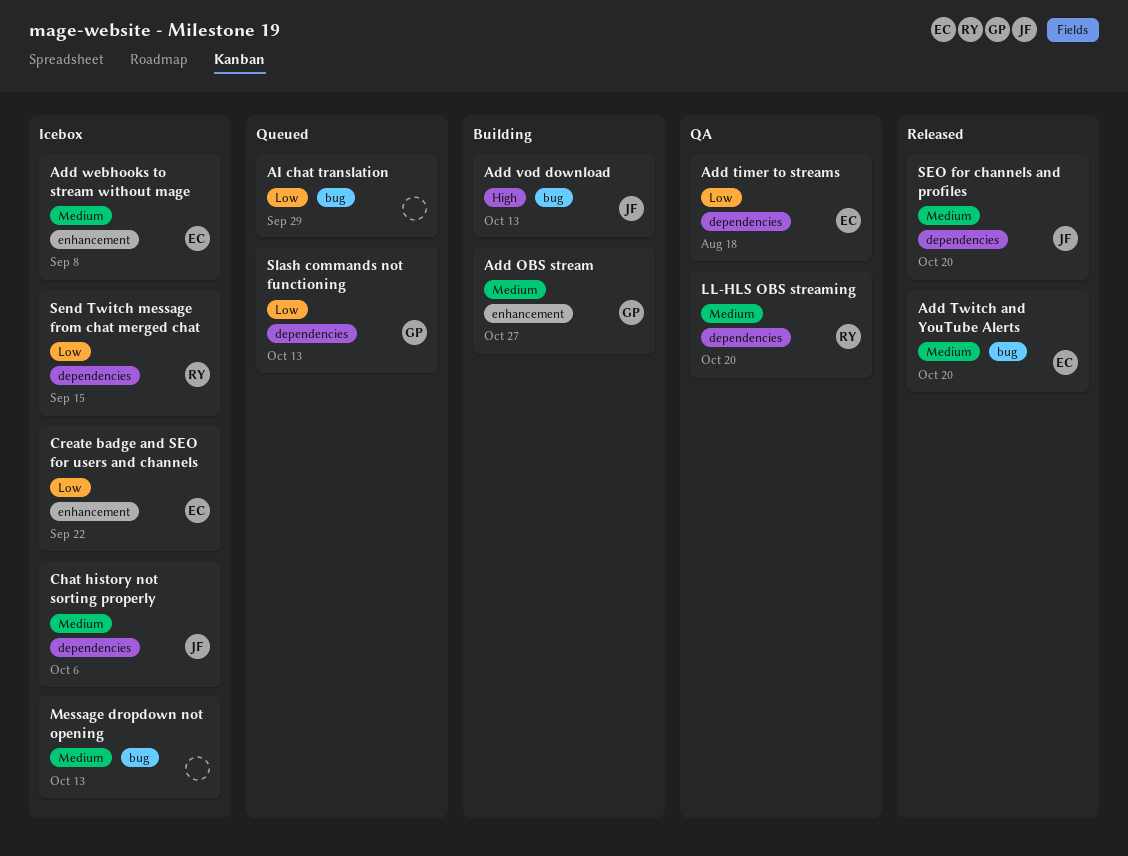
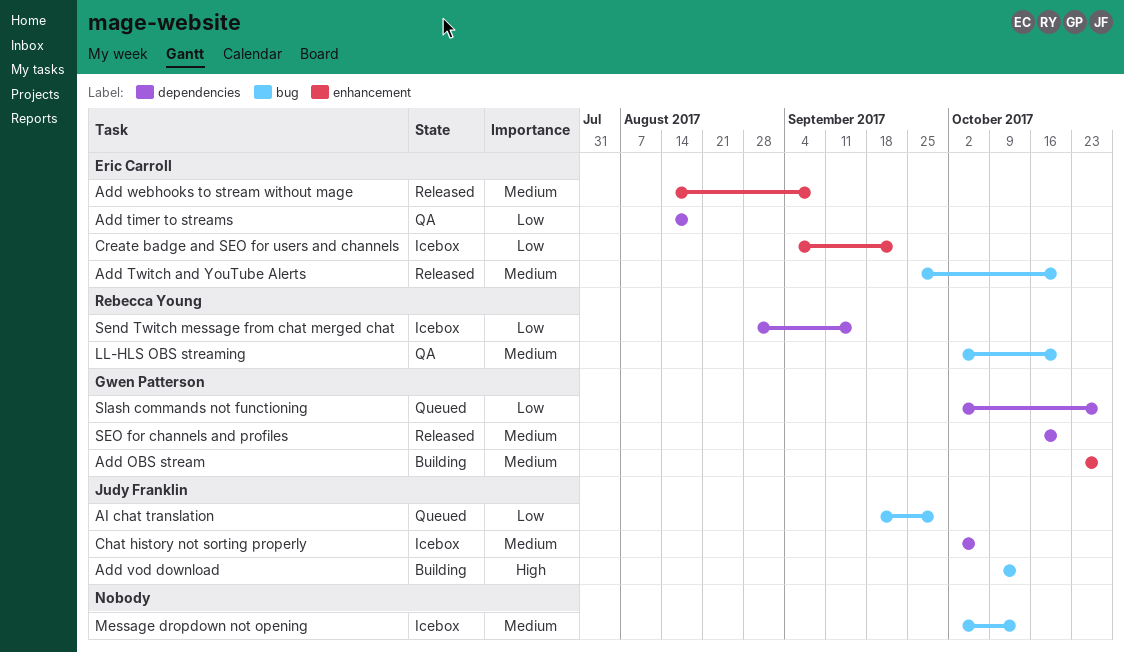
Add webhooks to stream without mage, status: Icebox -> Released
AI chat translation, owner: none -> Judy Franklin
LL-HLS OBS streaming, label: dependencies -> bug
SEO for channels and profiles, owner: Judy Franklin -> Gwen Patterson
Slash commands not functioning, due: Oct 13 -> Oct 27

